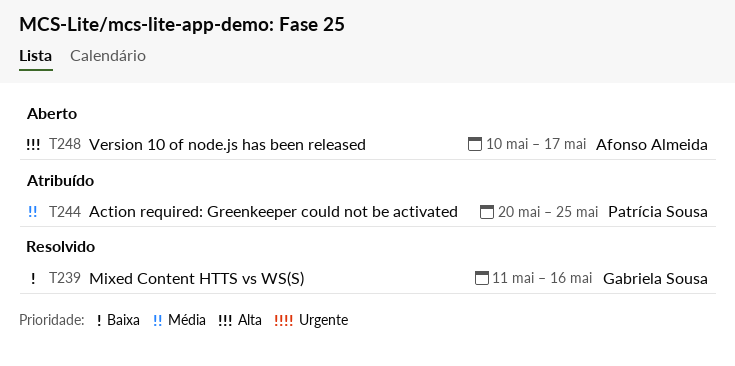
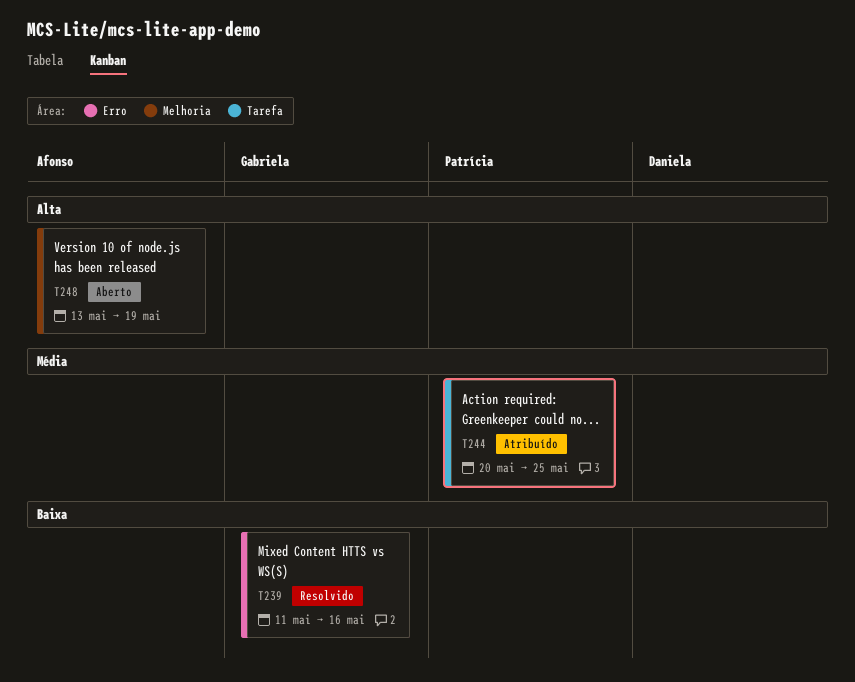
T248, start: May 10 -> May 13
T248, due: May 17 -> May 19

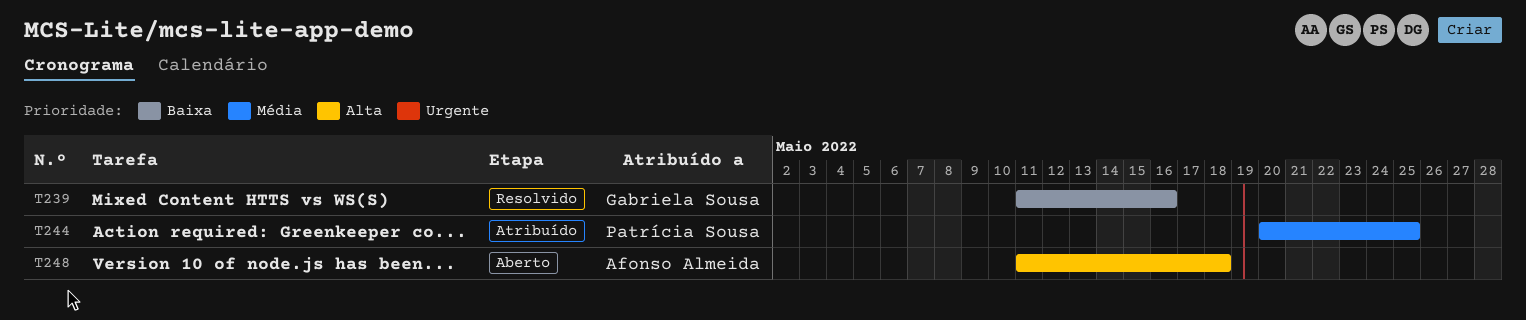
T248, start: May 13 -> May 11
T248, due: May 19 -> May 18

